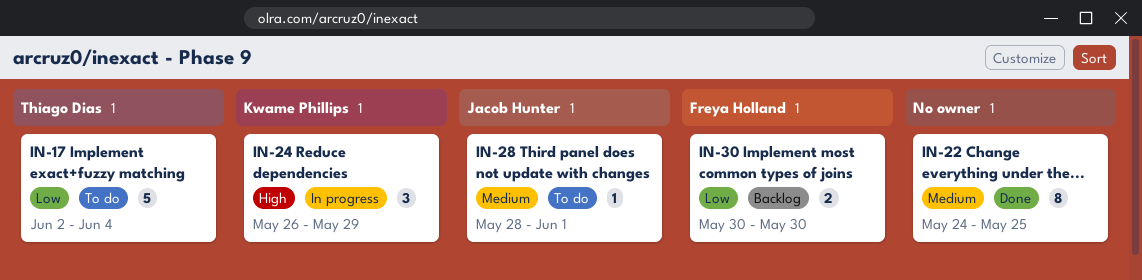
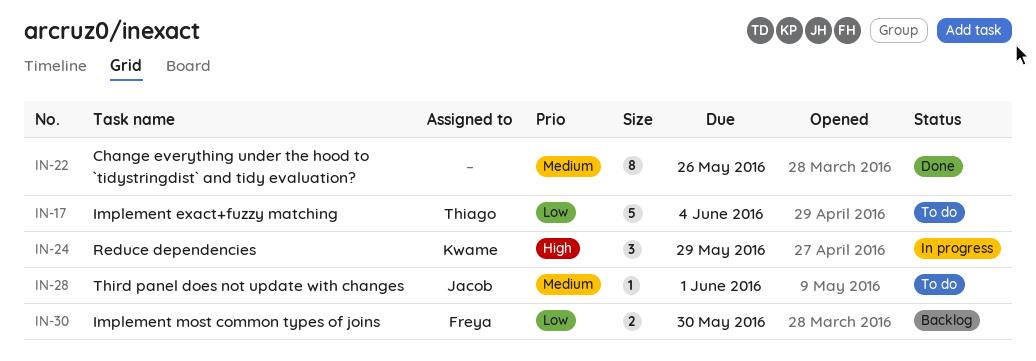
IN-22, due: May 25 -> May 26

